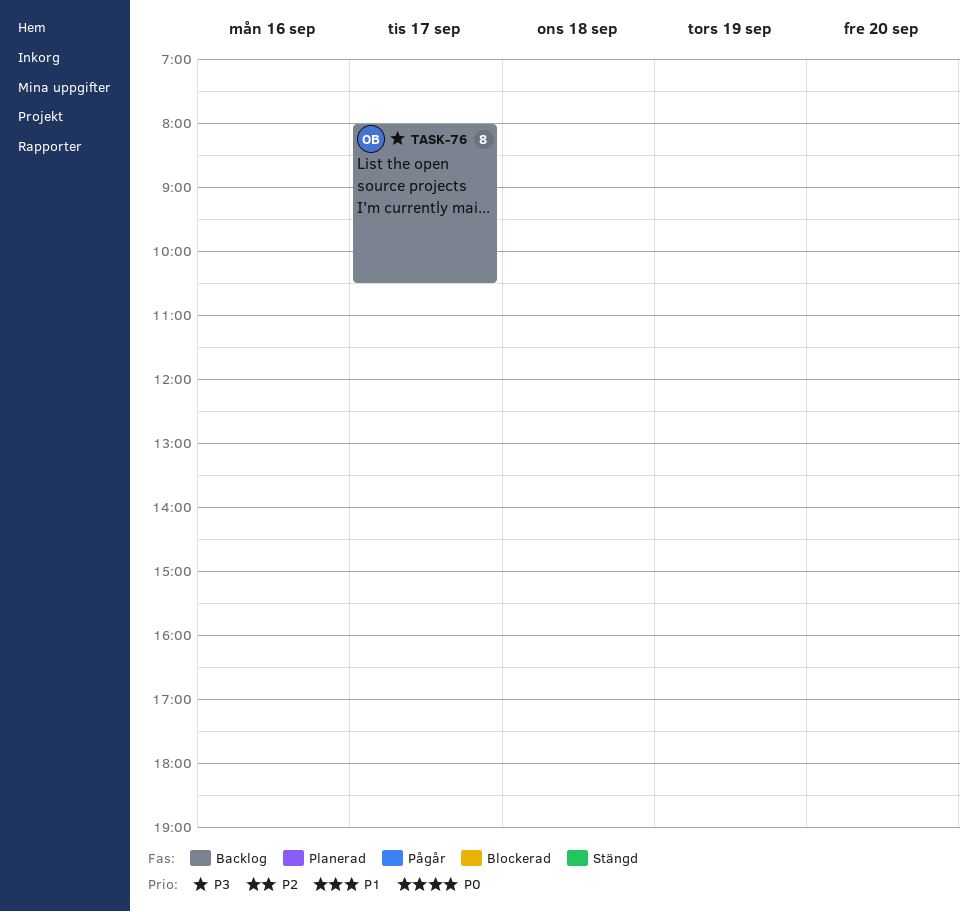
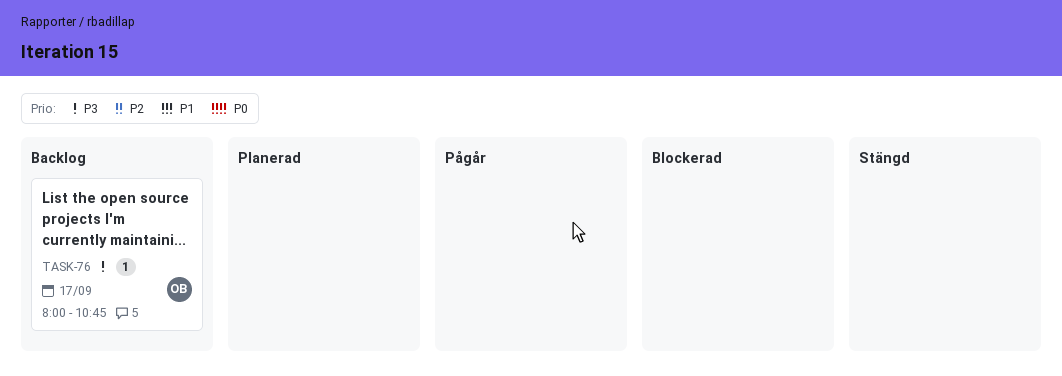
TASK-76, estimate: 8 -> 1
TASK-76, ends: 10:30 -> 10:45

